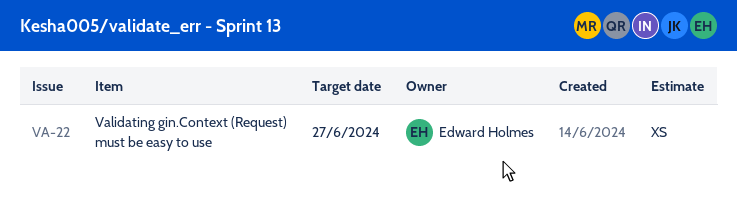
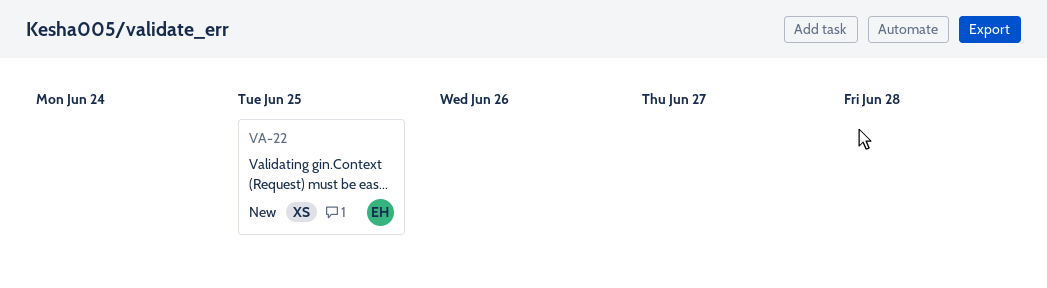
VA-22, due: Jun 27 -> Jun 25

